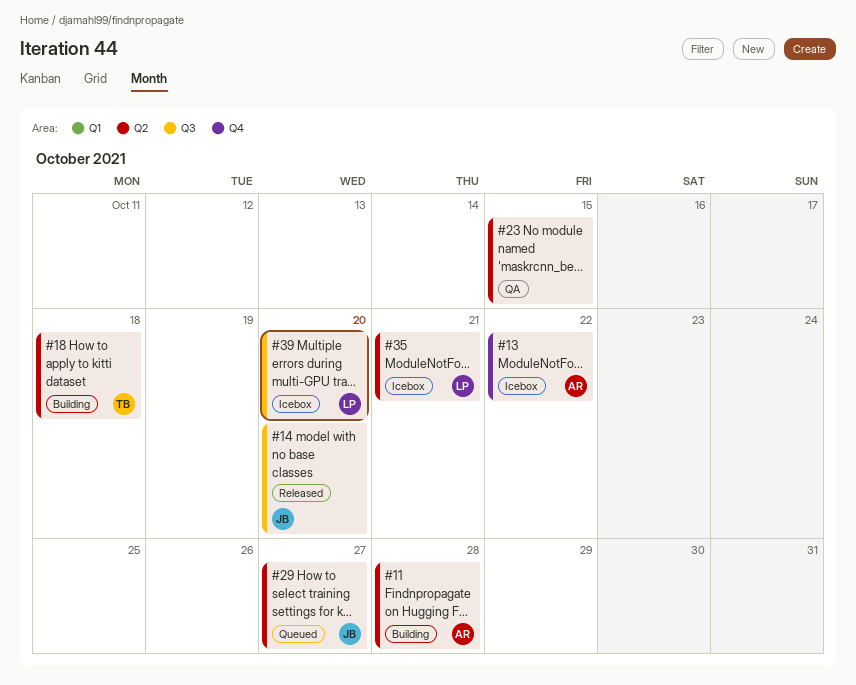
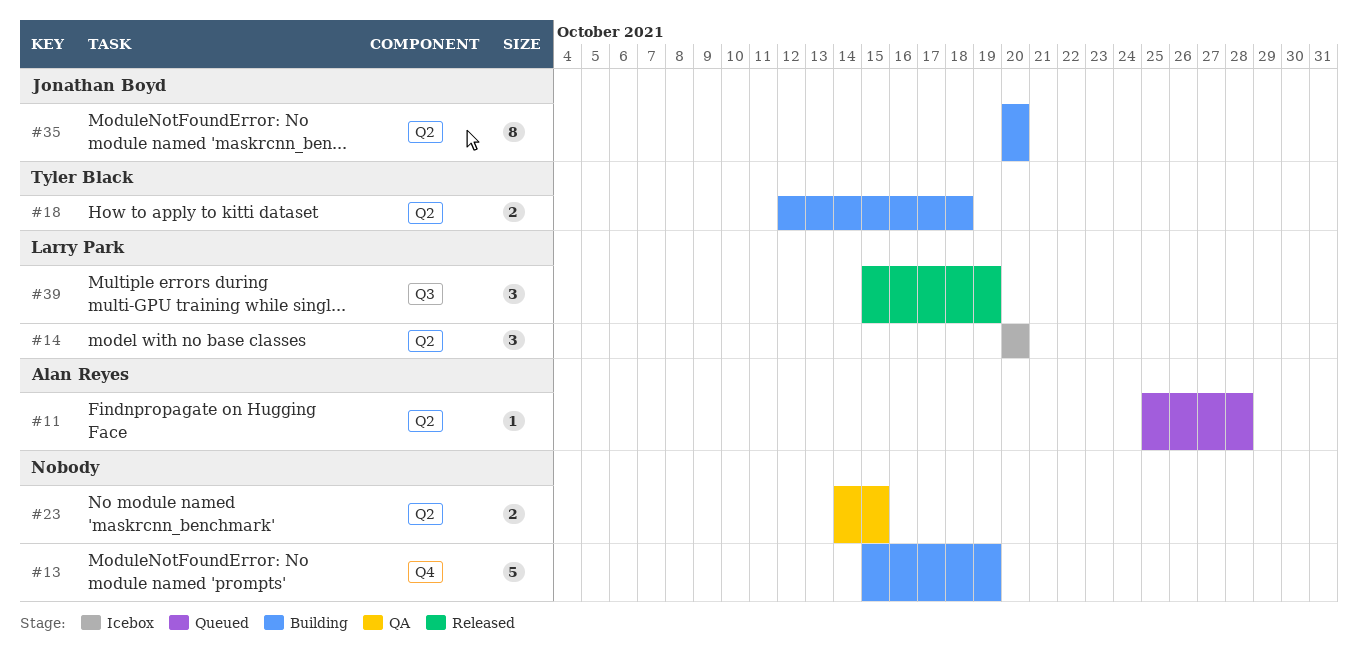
#11, status: Building -> Queued
#13, status: Icebox -> Building
#13, owner: Alan Reyes -> none
#13, due: Oct 22 -> Oct 19
#14, status: Released -> Icebox
#14, owner: Jonathan Boyd -> Larry Park
#14, label: Q3 -> Q2
#29: present -> none
#35, status: Icebox -> Building
#35, owner: Larry Park -> Jonathan Boyd
#35, due: Oct 21 -> Oct 20
#39, status: Icebox -> Released
#39, due: Oct 20 -> Oct 19

